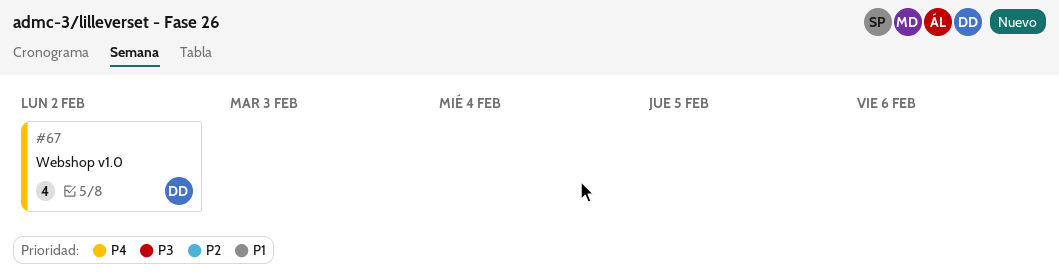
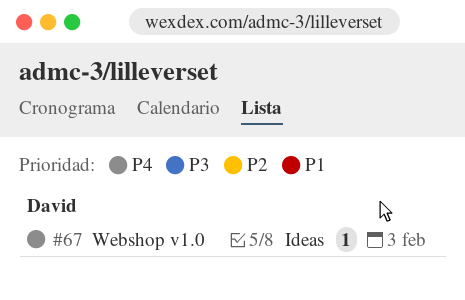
#67, estimate: 4 -> 1
#67, due: Feb 2 -> Feb 3

